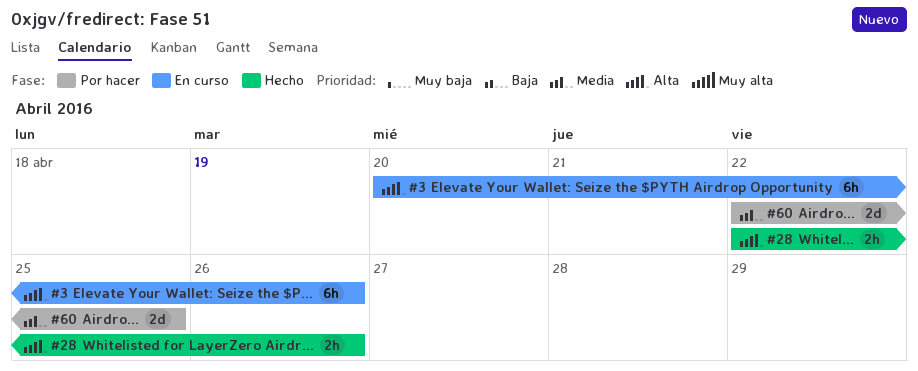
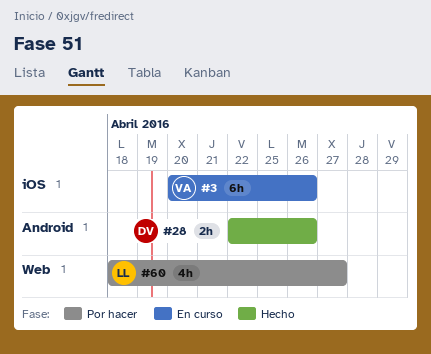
#60, estimate: 2d -> 4h
#60, start: Apr 22 -> Apr 18
#60, due: Apr 25 -> Apr 27

